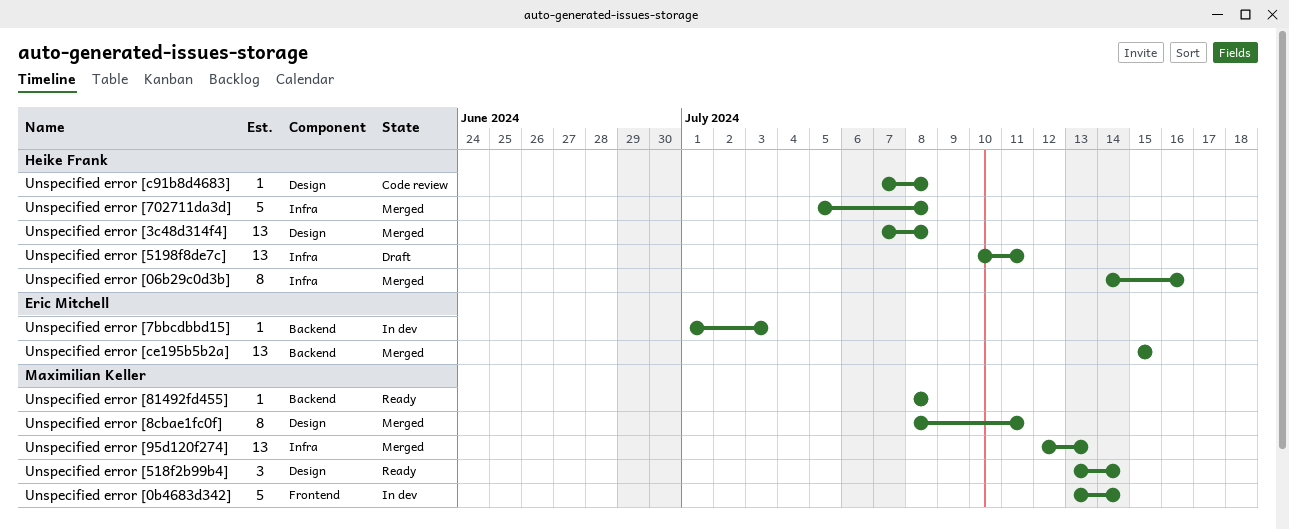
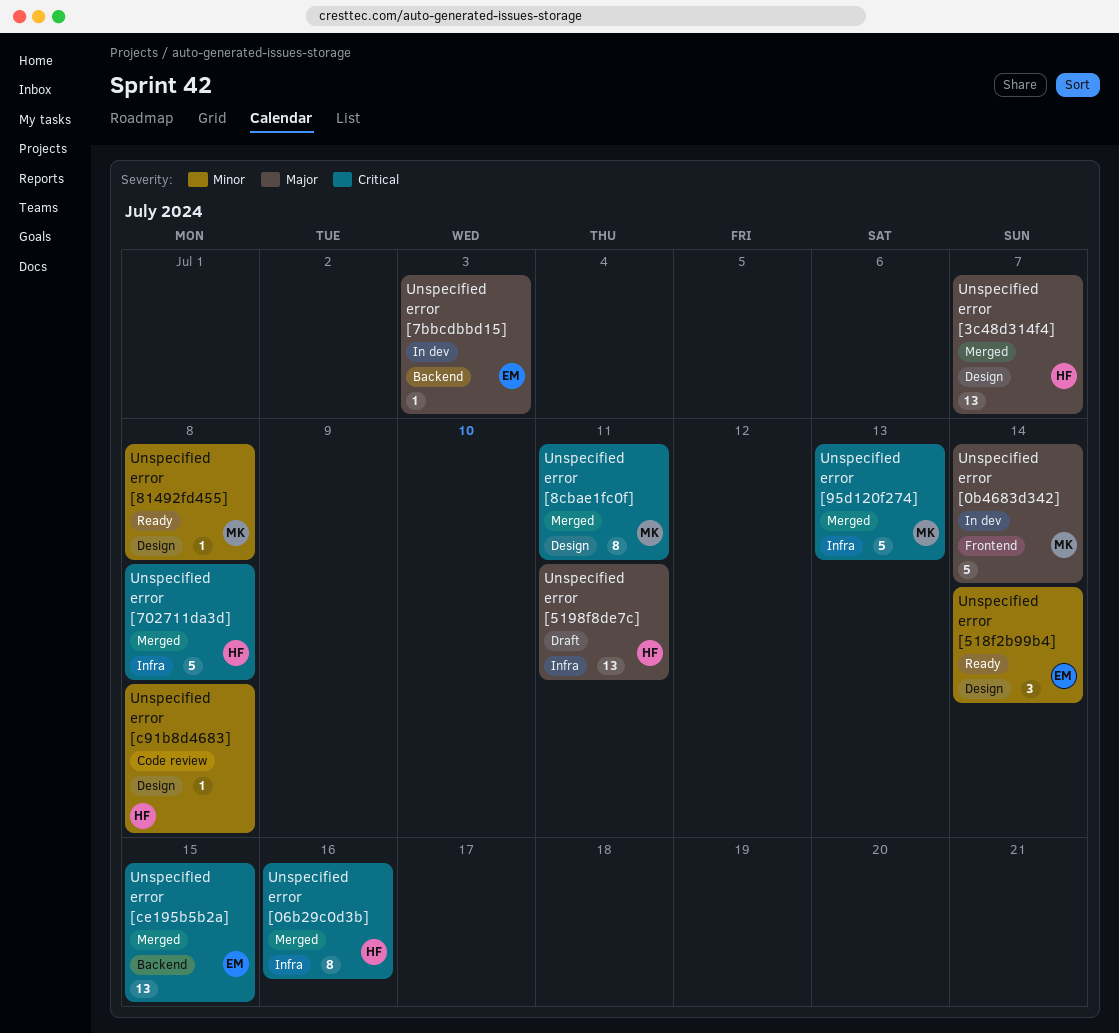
Unspecified error [3c48d314f4], due: Jul 8 -> Jul 7
Unspecified error [518f2b99b4], owner: Maximilian Keller -> Eric Mitchell
Unspecified error [81492fd455], label: Backend -> Design
Unspecified error [95d120f274], estimate: 13 -> 5

